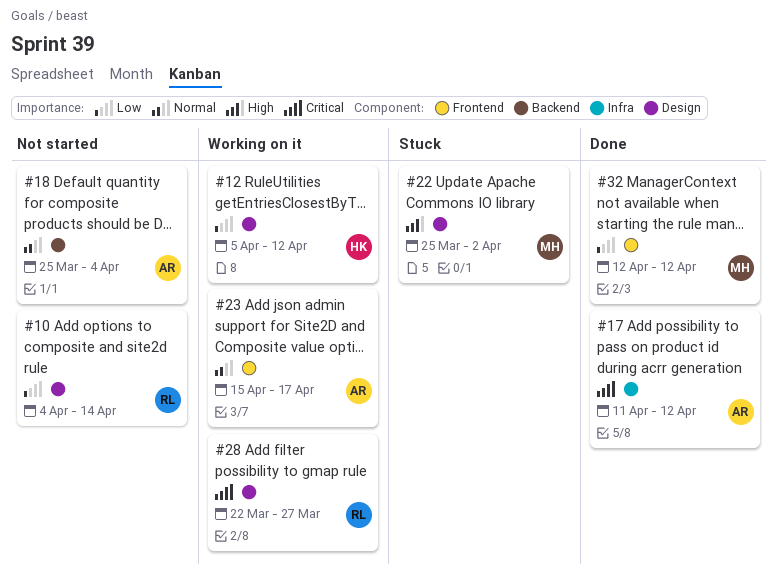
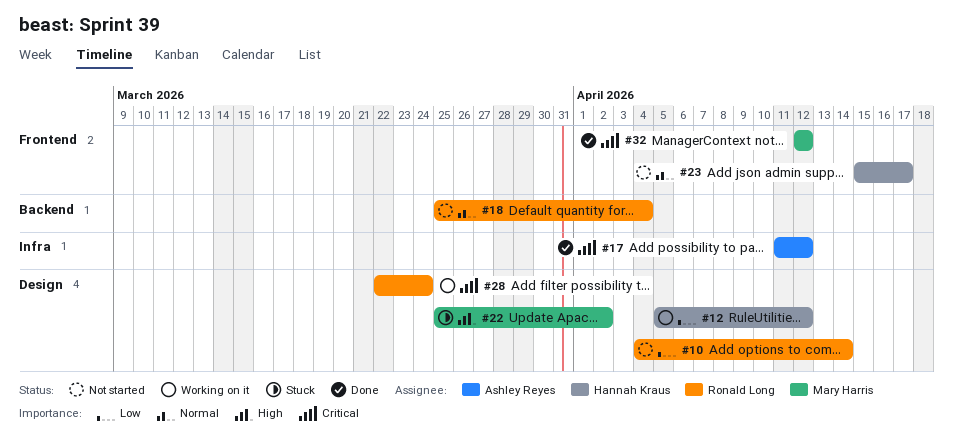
#18, owner: Ashley Reyes -> Ronald Long
#23, status: Working on it -> Not started
#23, owner: Ashley Reyes -> Hannah Kraus
#28, due: Mar 27 -> Mar 24
#32, priority: Low -> Critical

